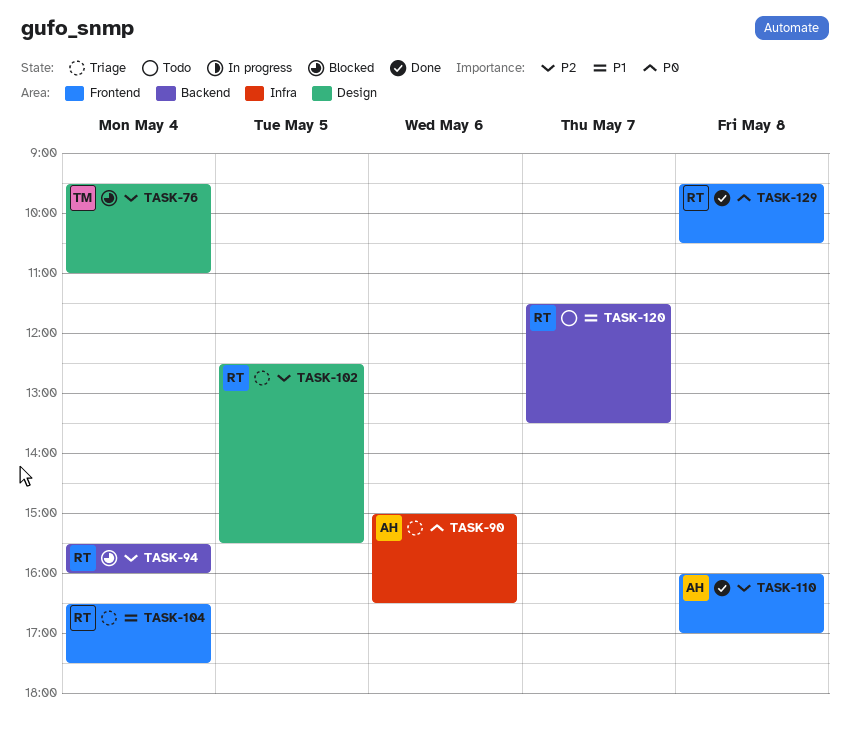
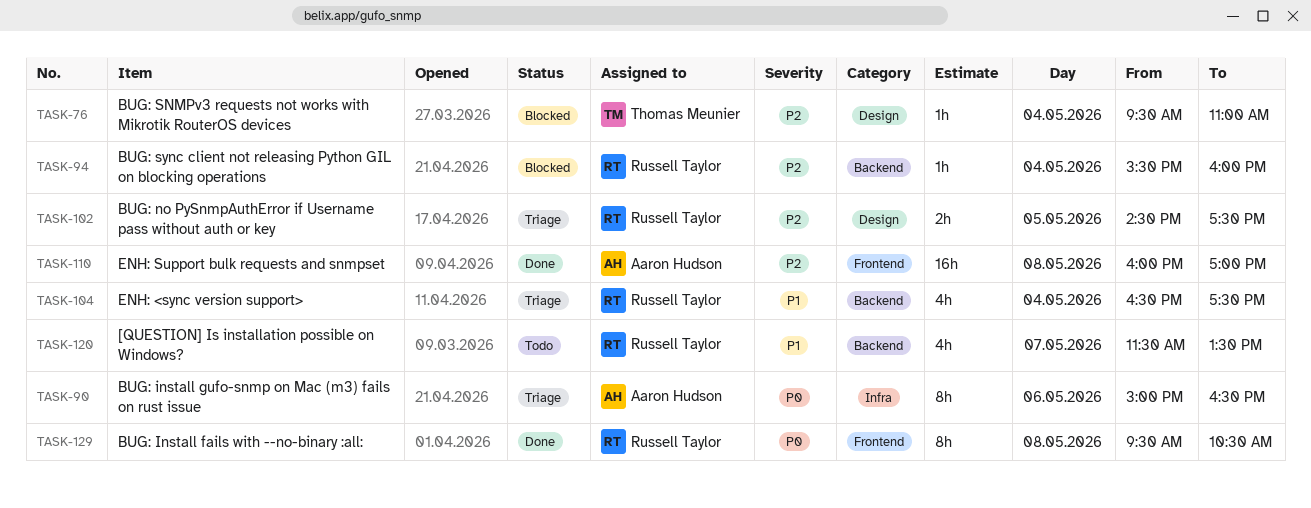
TASK-102, begins: 12:30 -> 14:30
TASK-102, ends: 15:30 -> 17:30
TASK-104, label: Frontend -> Backend

